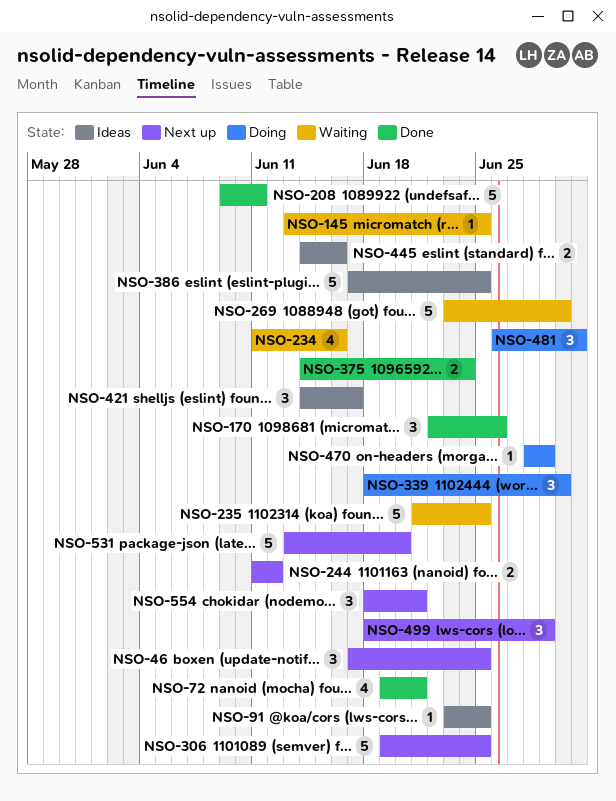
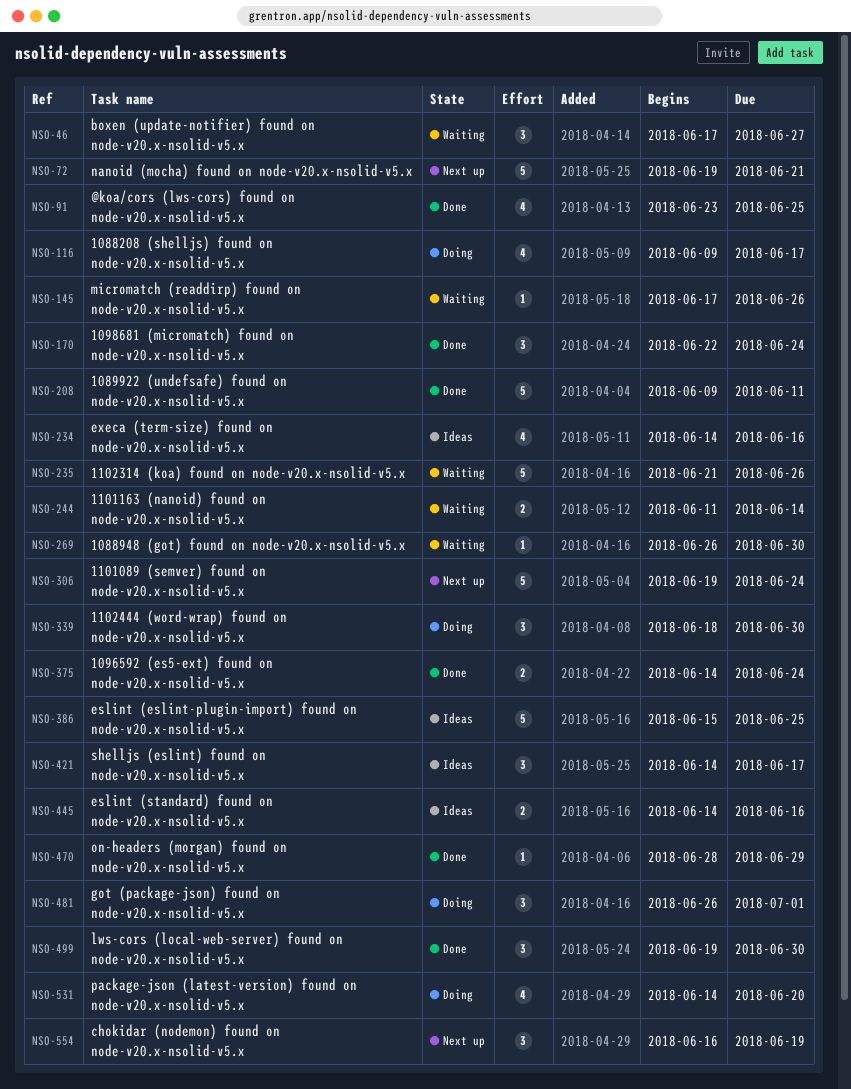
NSO-46, status: Next up -> Waiting
NSO-46, due: Jun 25 -> Jun 27
NSO-72, status: Done -> Next up
NSO-72, estimate: 4 -> 5
NSO-91, status: Ideas -> Done
NSO-91, estimate: 1 -> 4
NSO-116: none -> present
NSO-145, start: Jun 13 -> Jun 17
NSO-145, due: Jun 25 -> Jun 26
NSO-170, due: Jun 26 -> Jun 24
NSO-234, status: Waiting -> Ideas
NSO-234, start: Jun 11 -> Jun 14
NSO-235, due: Jun 25 -> Jun 26
NSO-244, status: Next up -> Waiting
NSO-244, due: Jun 12 -> Jun 14
NSO-269, estimate: 5 -> 1
NSO-269, start: Jun 23 -> Jun 26
NSO-306, due: Jun 25 -> Jun 24
NSO-386, start: Jun 17 -> Jun 15
NSO-470, status: Doing -> Done
NSO-499, status: Next up -> Done
NSO-499, start: Jun 18 -> Jun 19
NSO-499, due: Jun 29 -> Jun 30
NSO-531, status: Next up -> Doing
NSO-531, estimate: 5 -> 4
NSO-531, start: Jun 13 -> Jun 14
NSO-554, start: Jun 18 -> Jun 16
NSO-554, due: Jun 21 -> Jun 19

